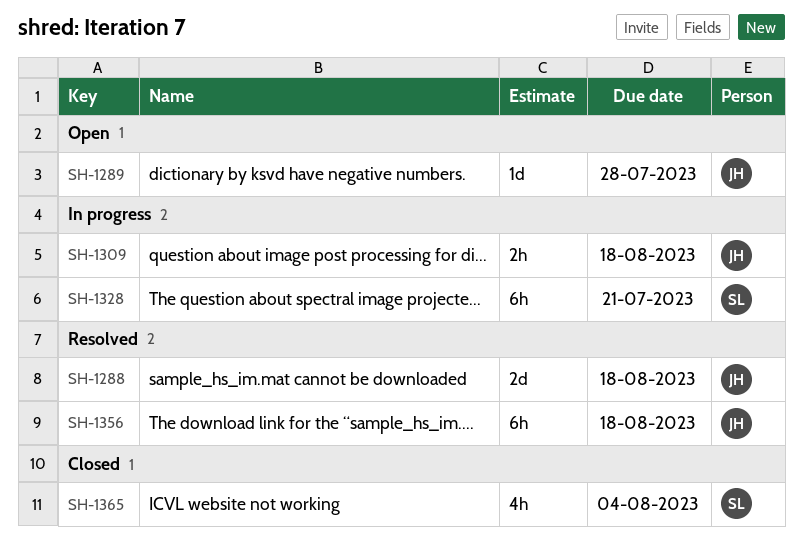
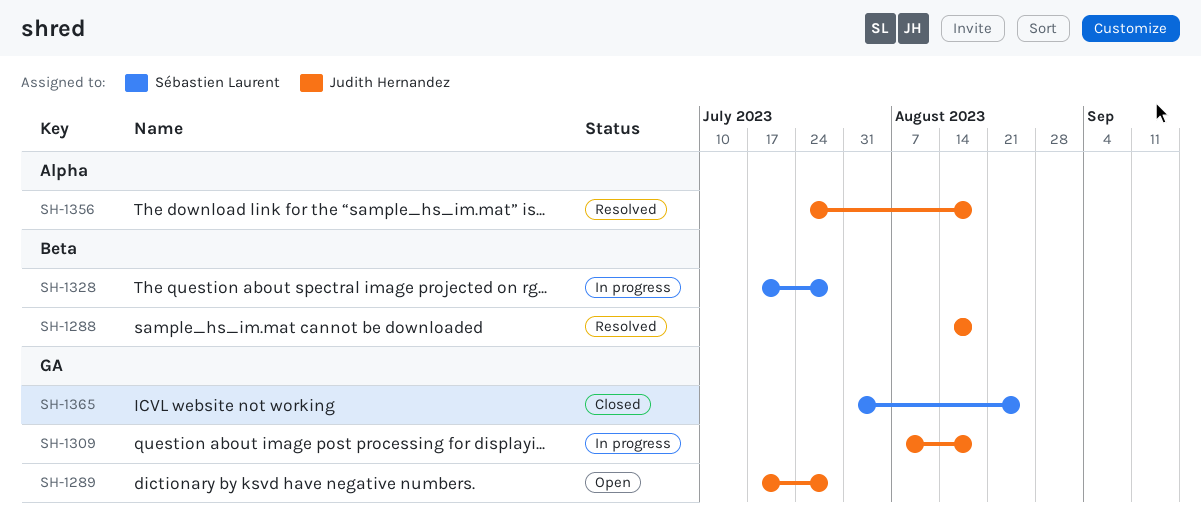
SH-1328, due: Jul 21 -> Jul 28
SH-1365, due: Aug 4 -> Aug 25

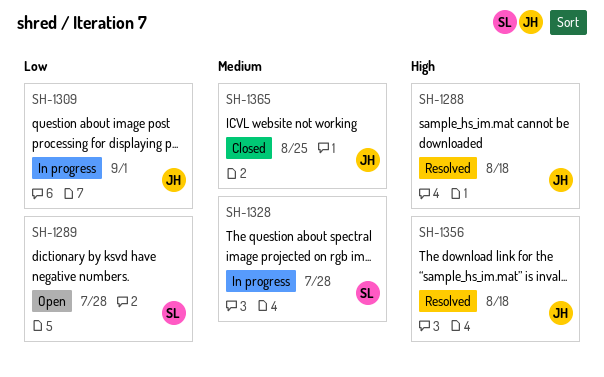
SH-1289, owner: Judith Hernandez -> Sébastien Laurent
SH-1309, due: Aug 18 -> Sep 1
SH-1365, owner: Sébastien Laurent -> Judith Hernandez

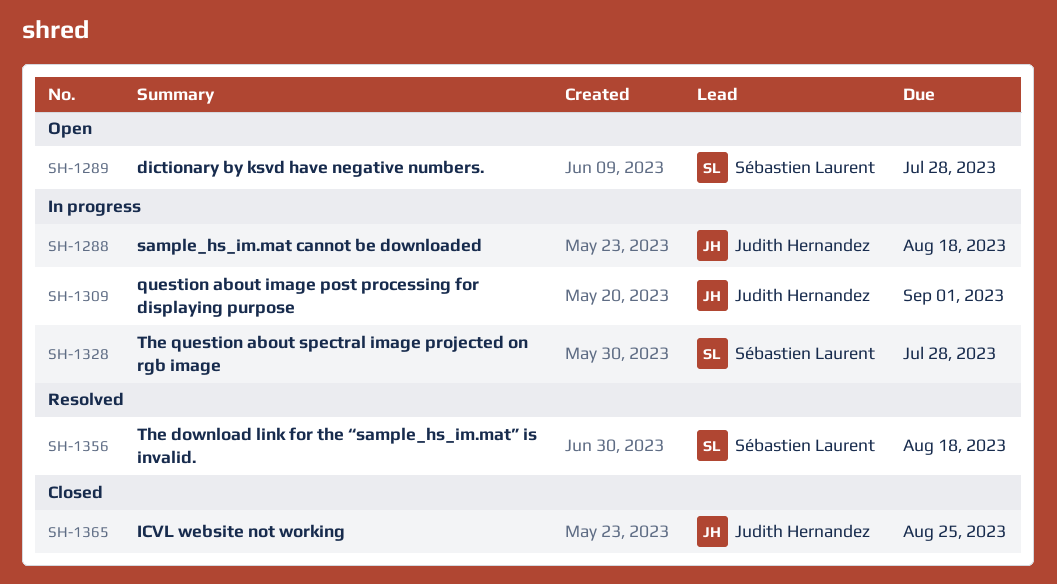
SH-1288, status: Resolved -> In progress
SH-1356, owner: Judith Hernandez -> Sébastien Laurent

